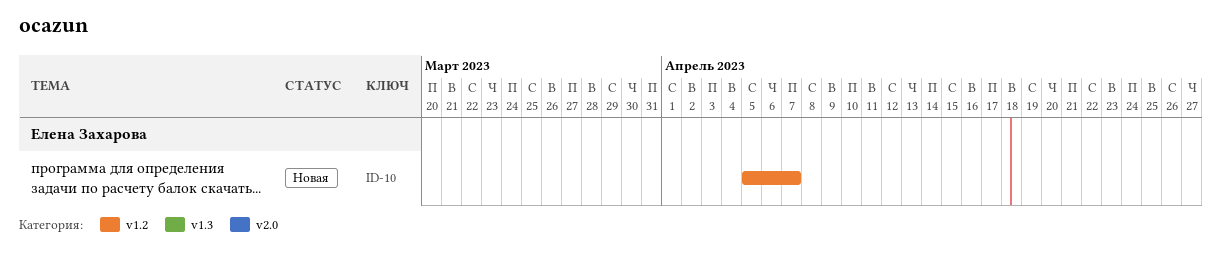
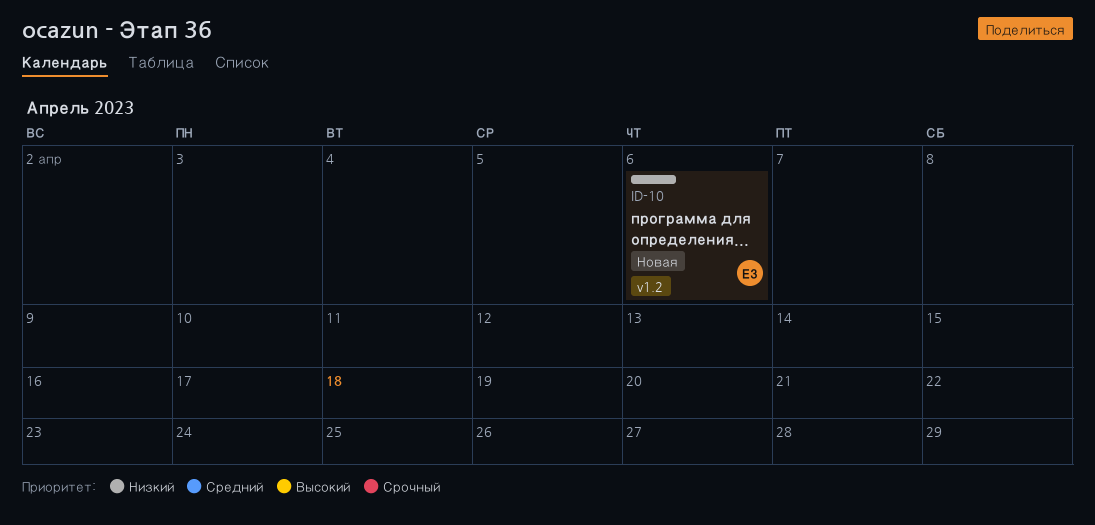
ID-10, due: Apr 7 -> Apr 6

